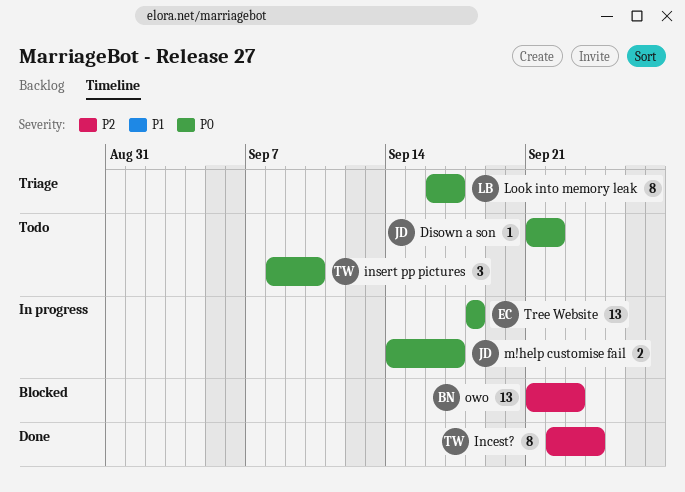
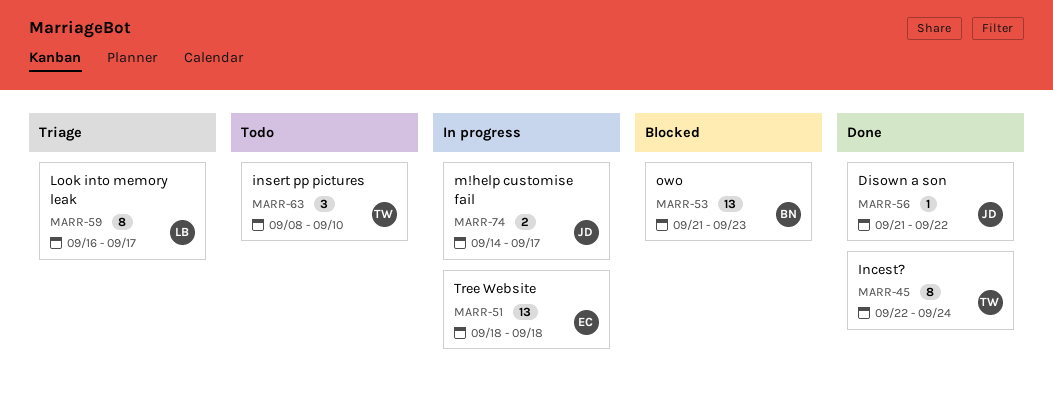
Disown a son, status: Todo -> Done

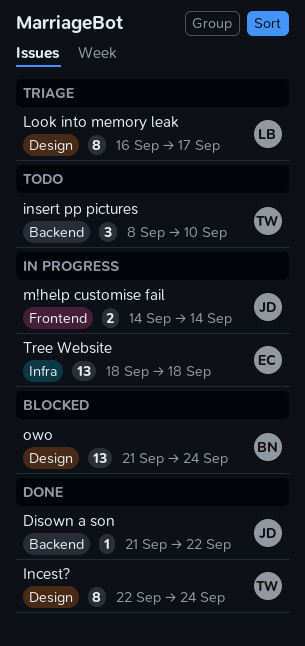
m!help customise fail, due: Sep 17 -> Sep 14
owo, due: Sep 23 -> Sep 24

